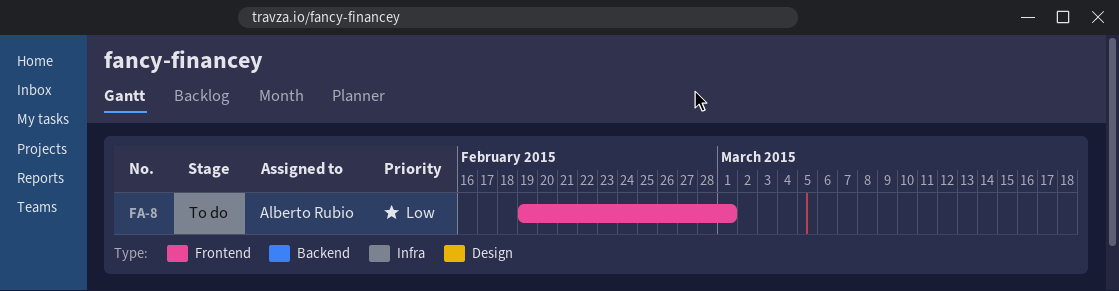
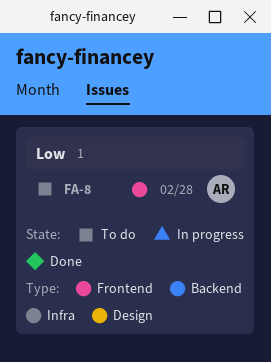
FA-8, due: Mar 1 -> Feb 28

